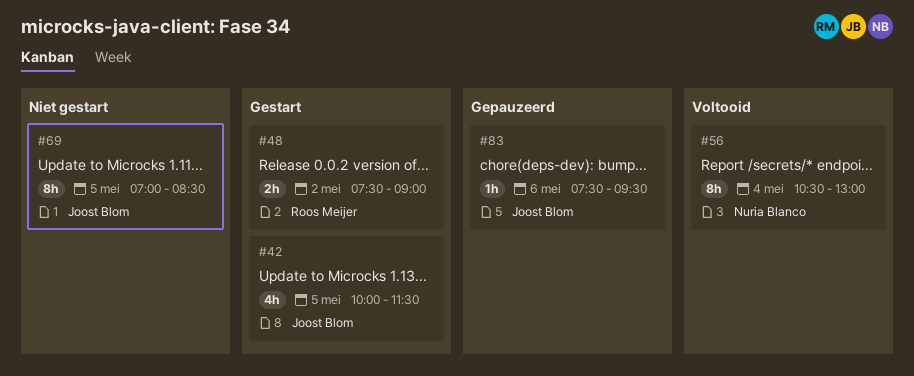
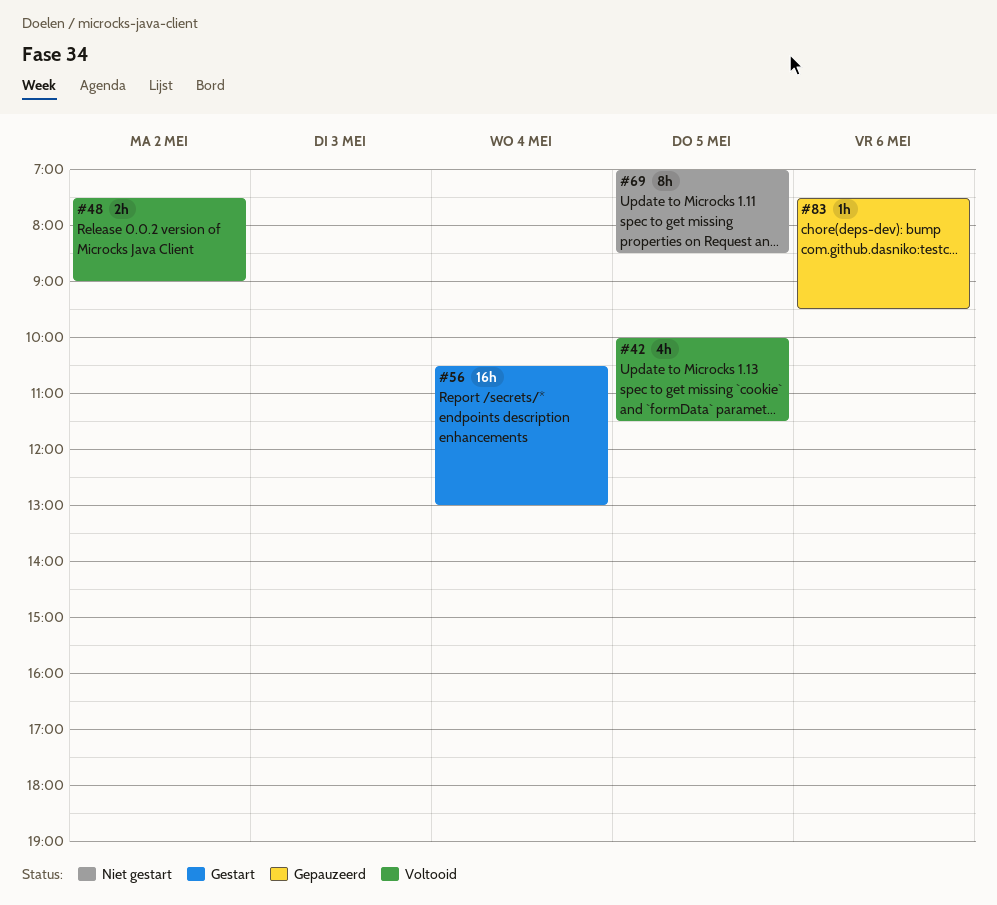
#42, status: Gestart -> Voltooid
#48, status: Gestart -> Voltooid
#56, status: Voltooid -> Gestart
#56, estimate: 8h -> 16h

